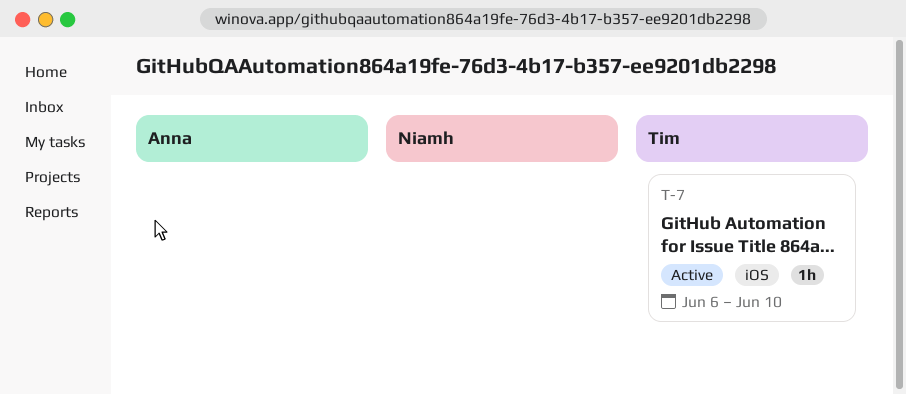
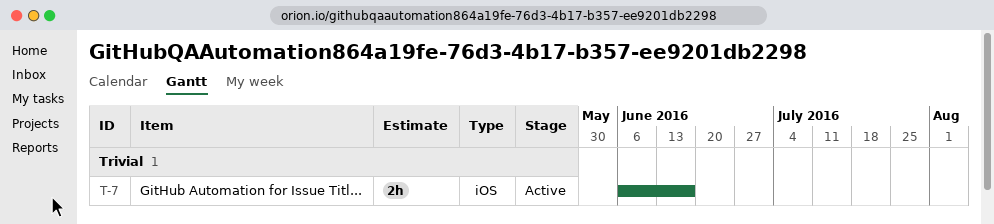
T-7, estimate: 1h -> 2h
T-7, due: Jun 10 -> Jun 17

